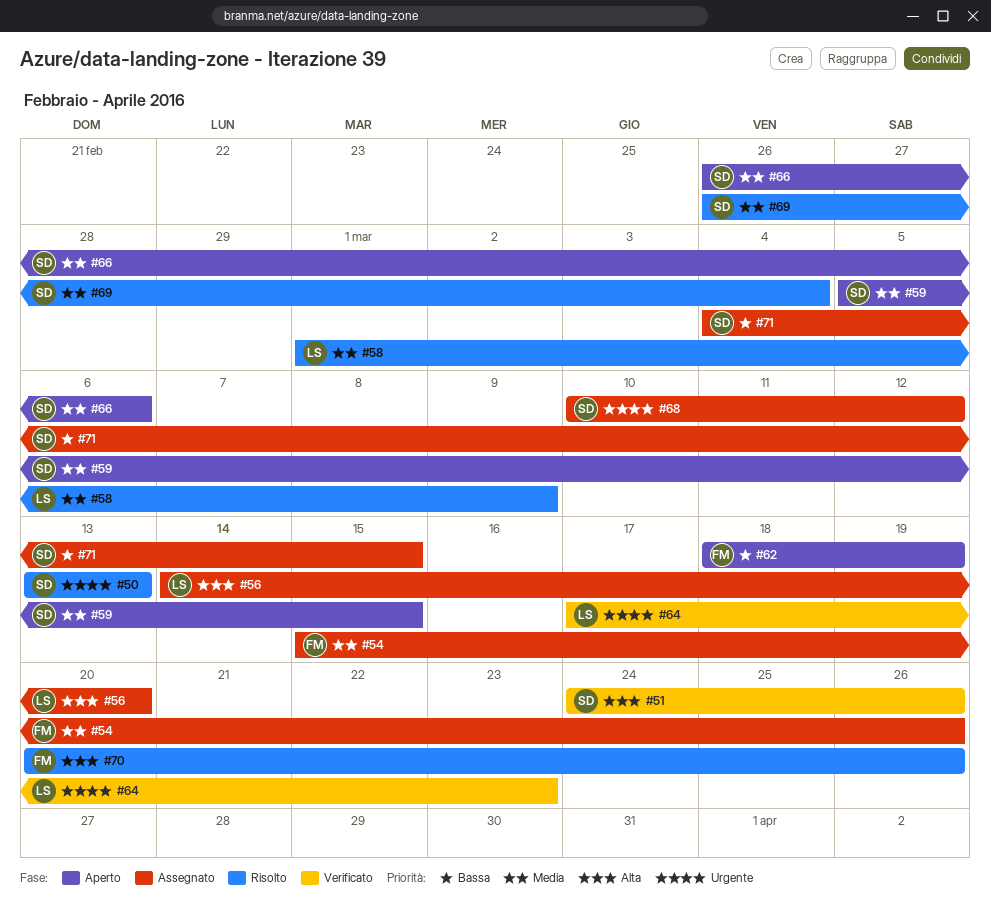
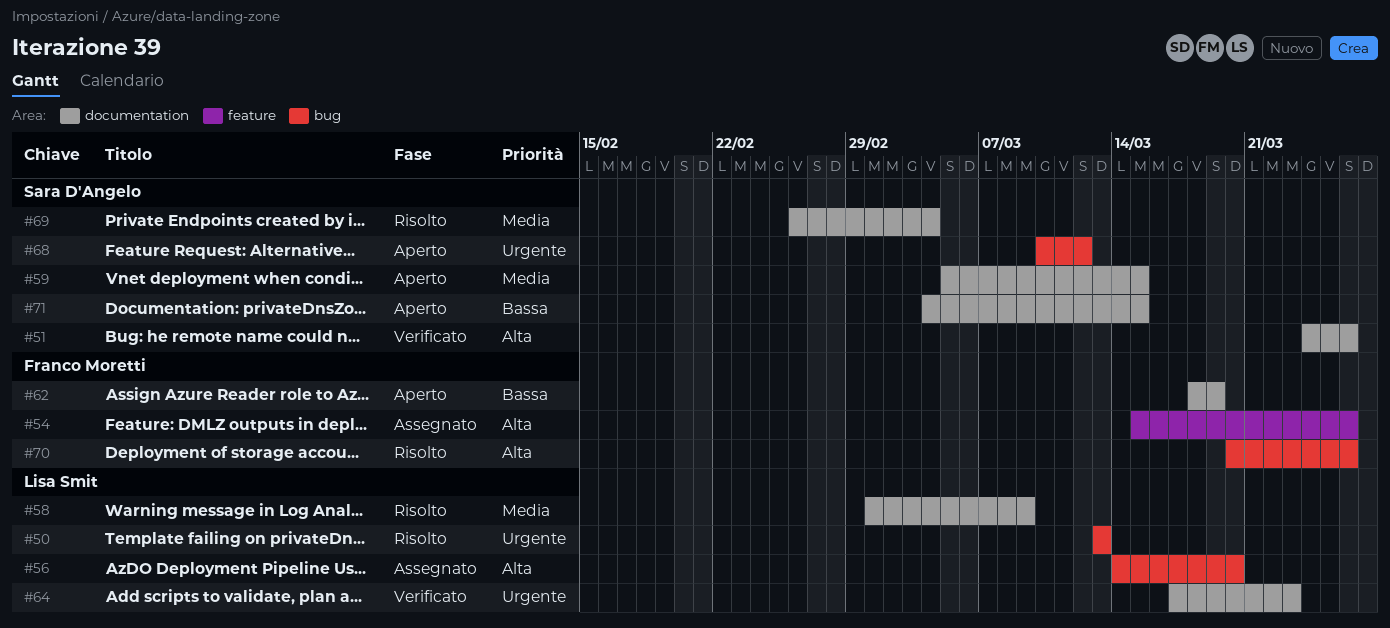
#50, owner: Sara D'Angelo -> Lisa Smit
#54, priority: Media -> Alta
#66: present -> none
#68, status: Assegnato -> Aperto
#71, status: Assegnato -> Aperto

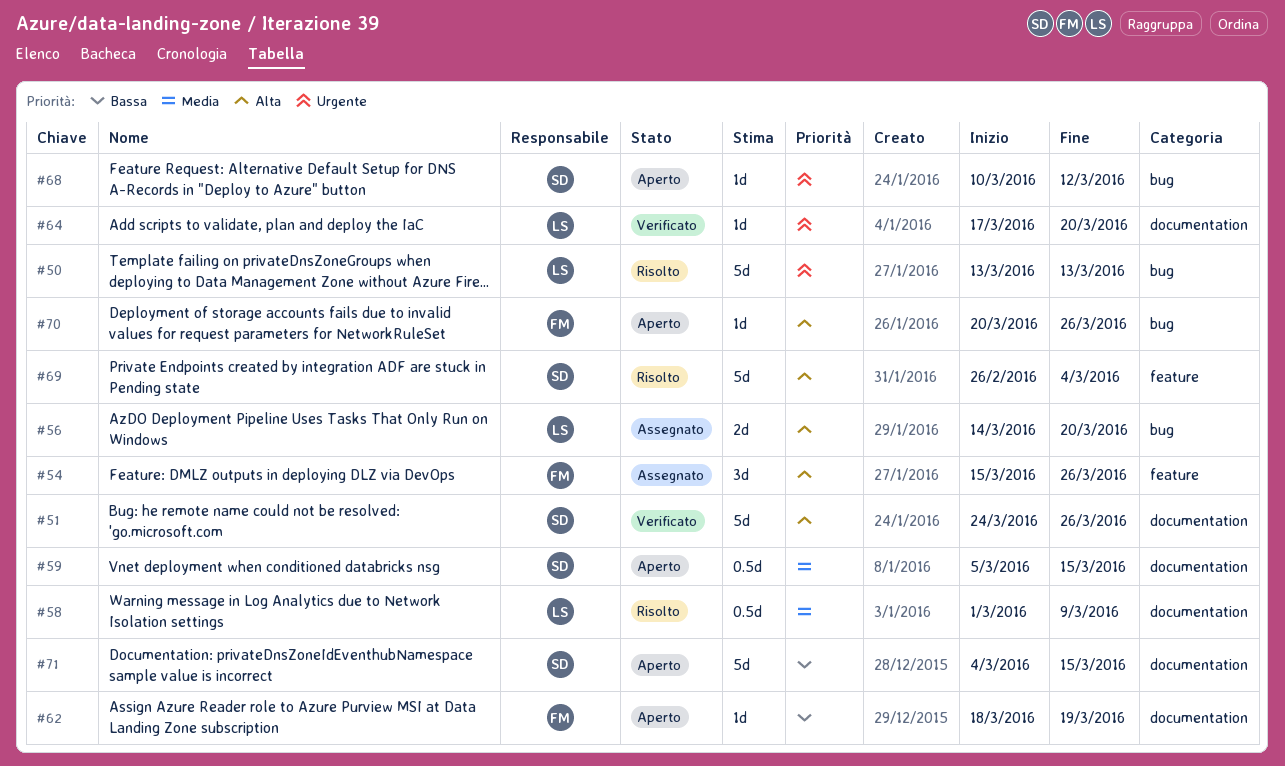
#64, due: Mar 23 -> Mar 20
#69, priority: Media -> Alta
#69, label: documentation -> feature
#70, status: Risolto -> Aperto

